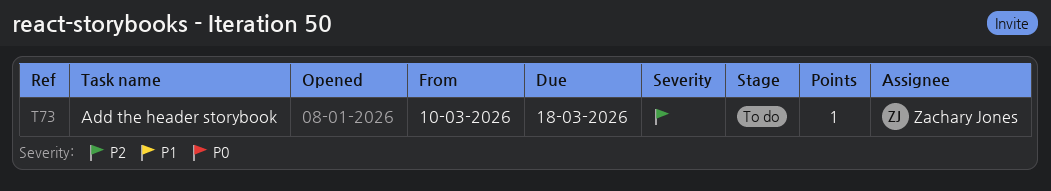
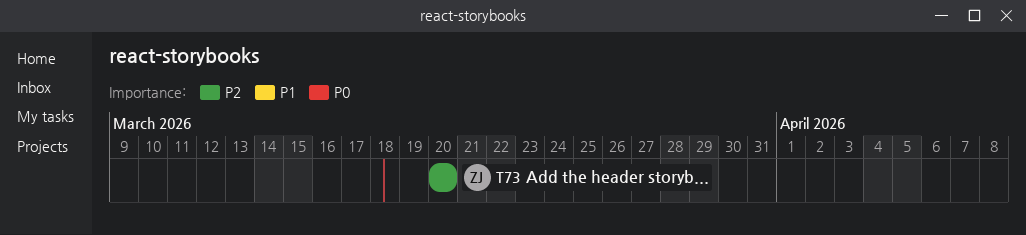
T73, start: Mar 10 -> Mar 20
T73, due: Mar 18 -> Mar 20

